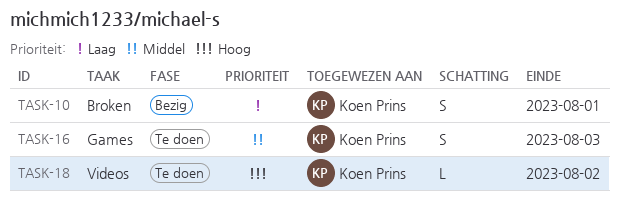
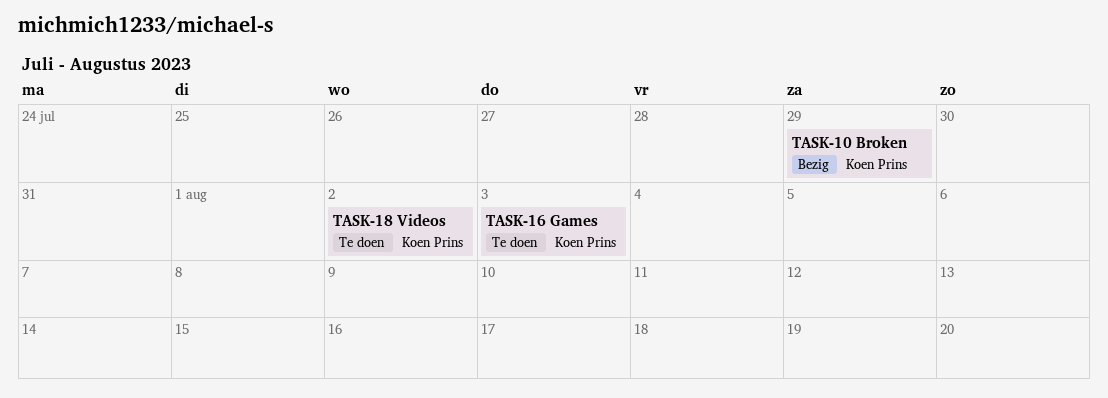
TASK-10, due: Aug 1 -> Jul 29

